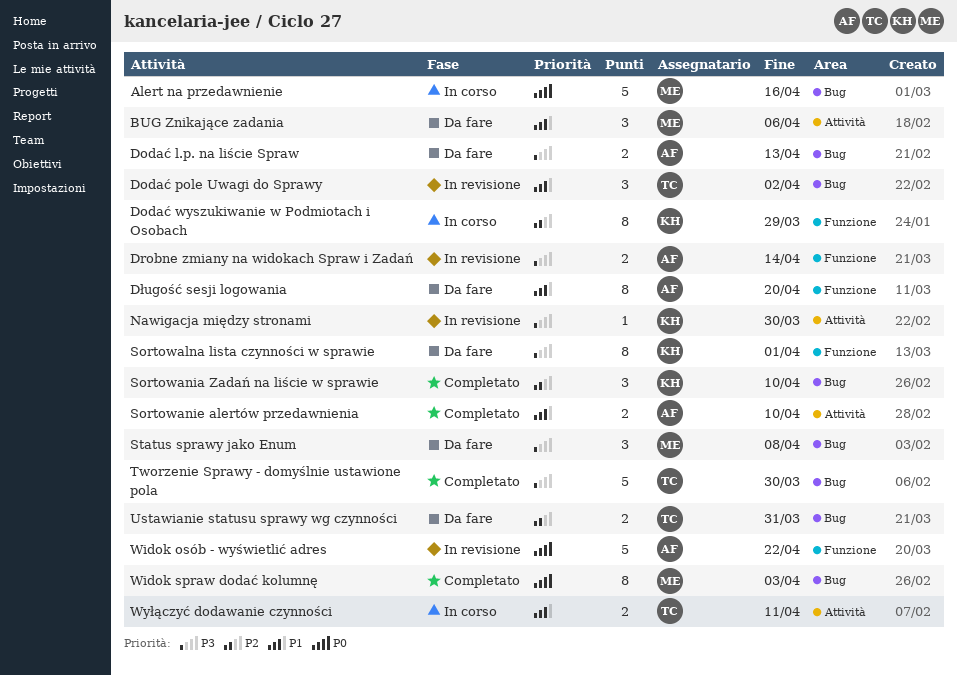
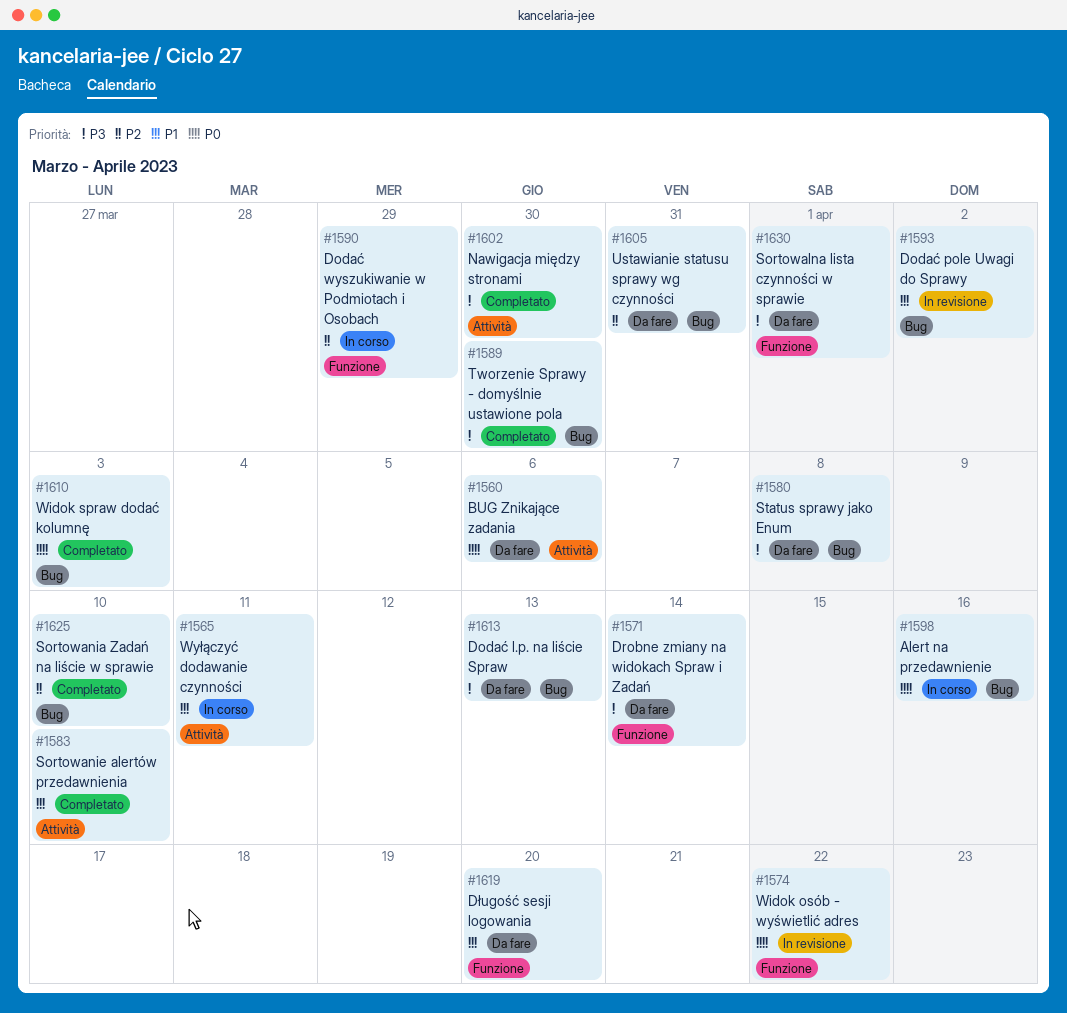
BUG Znikające zadania, priority: P1 -> P0
Drobne zmiany na widokach Spraw i Zadań, status: In revisione -> Da fare
Nawigacja między stronami, status: In revisione -> Completato

